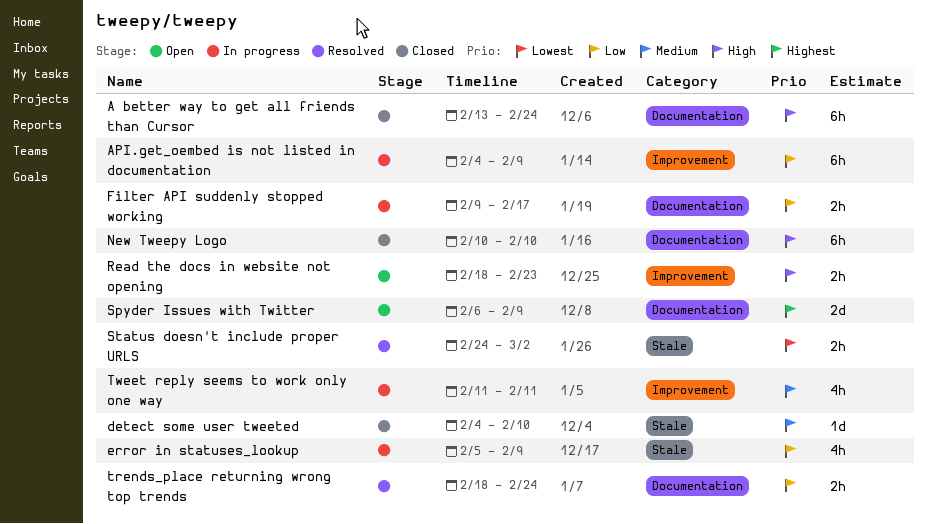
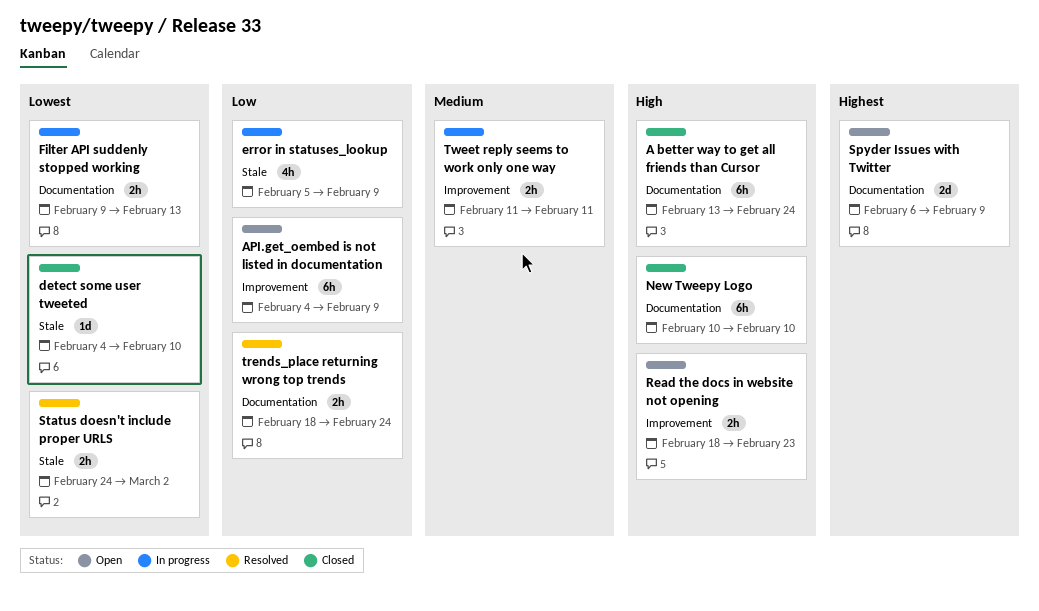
API.get_oembed is not listed in documentation, status: In progress -> Open
detect some user tweeted, priority: Medium -> Lowest
Filter API suddenly stopped working, priority: Low -> Lowest
Filter API suddenly stopped working, due: Feb 17 -> Feb 13
Tweet reply seems to work only one way, estimate: 4h -> 2h

